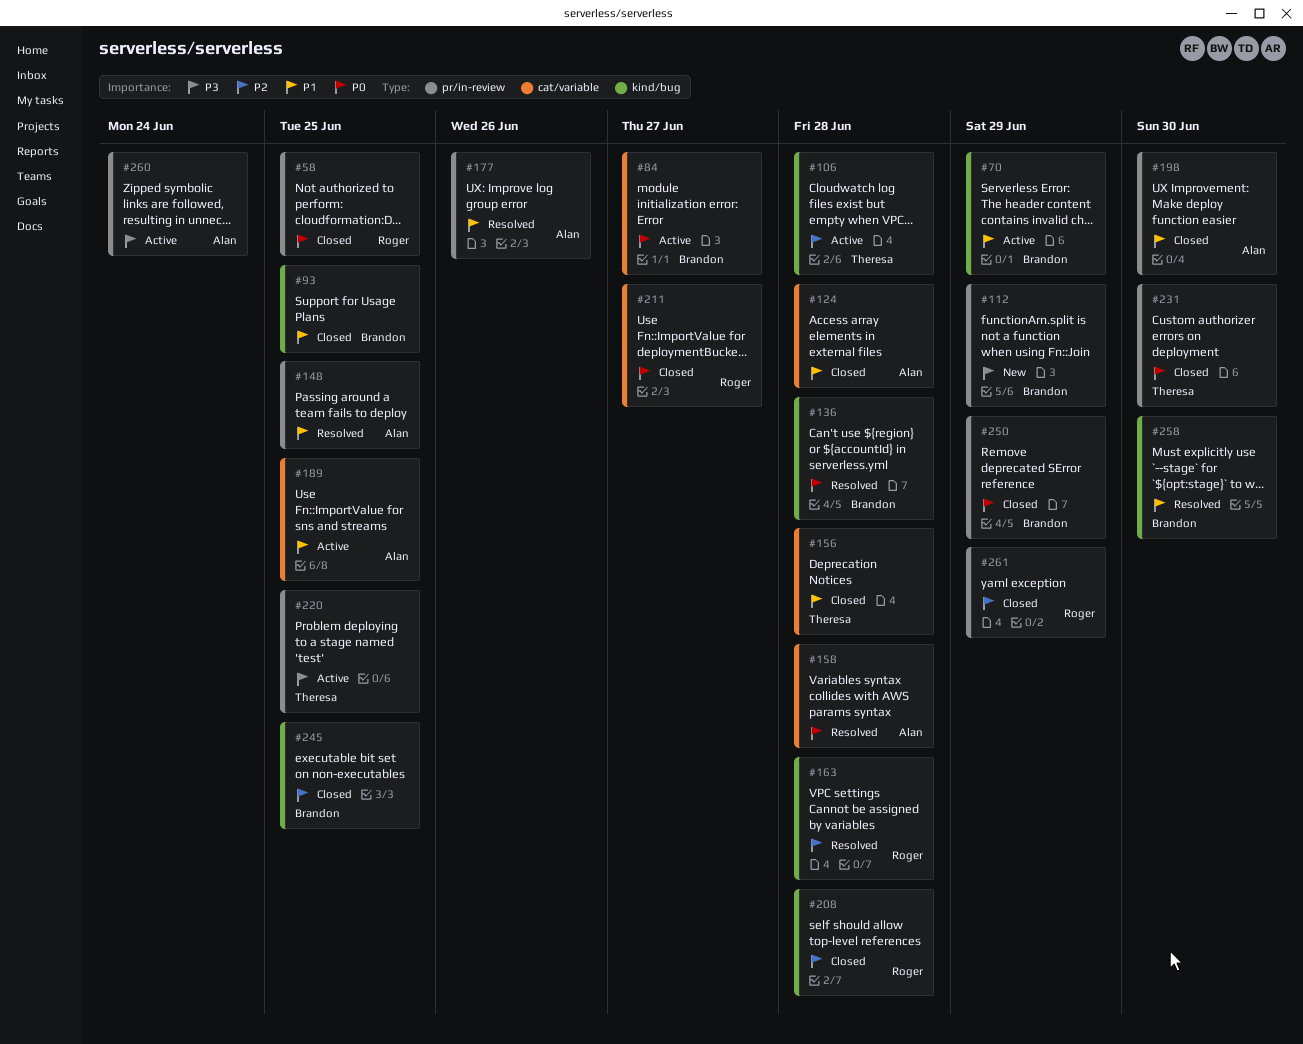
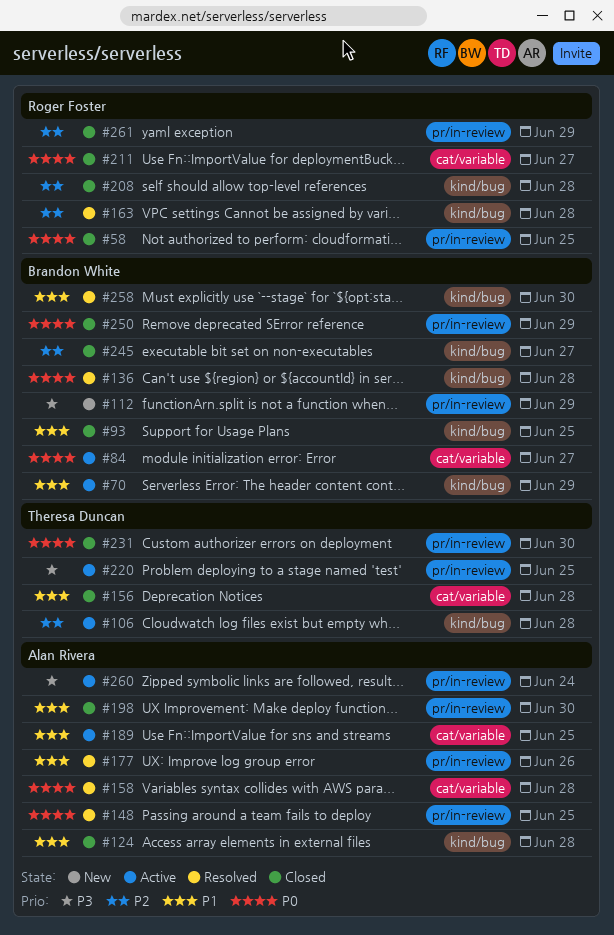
#124, label: cat/variable -> kind/bug
#148, priority: P1 -> P0
#245, due: Jun 25 -> Jun 27

